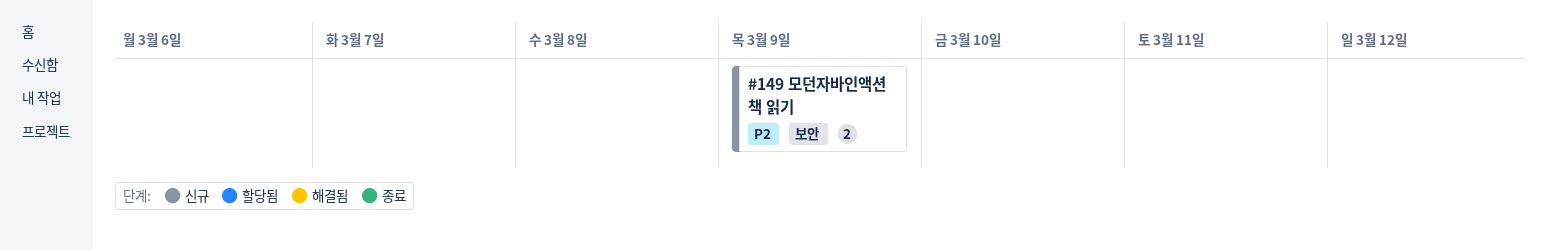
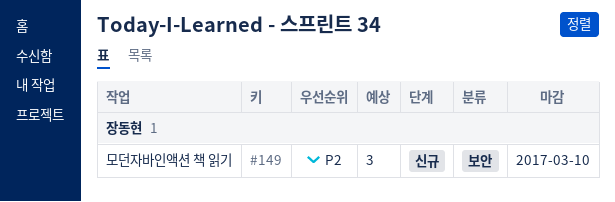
#149, estimate: 2 -> 3
#149, due: Mar 9 -> Mar 10

